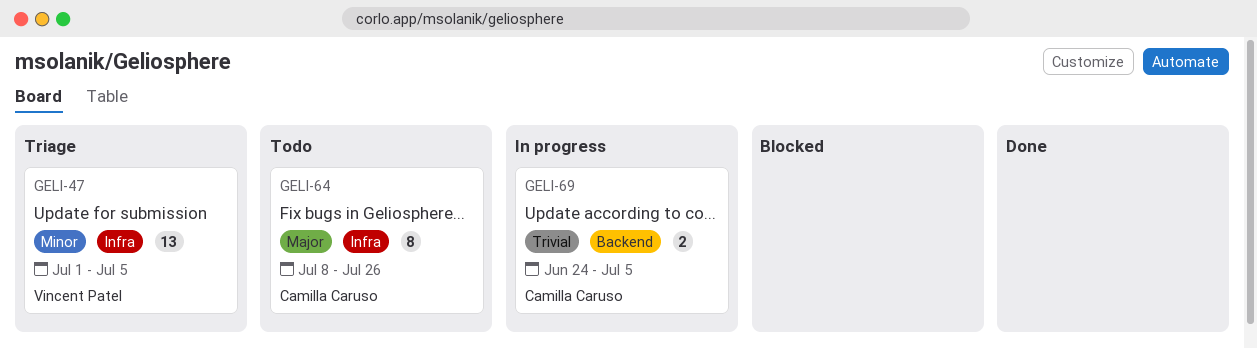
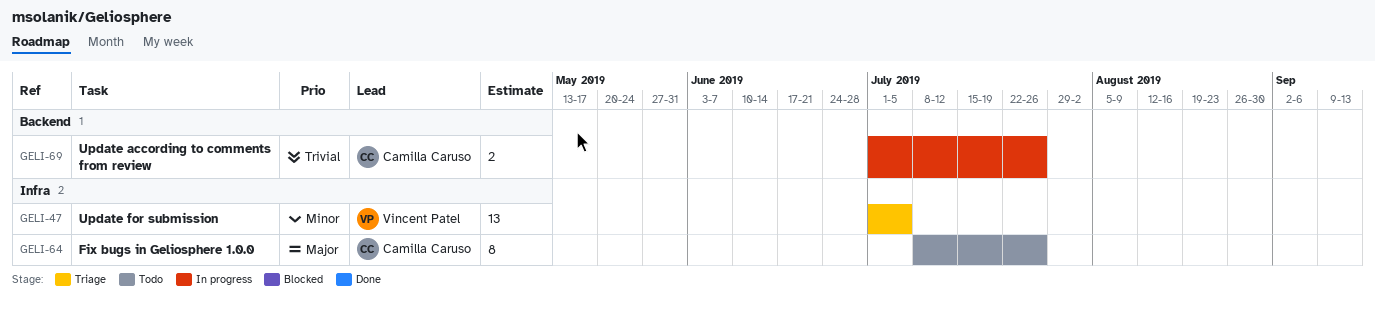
GELI-69, start: Jun 24 -> Jul 1
GELI-69, due: Jul 5 -> Jul 26

